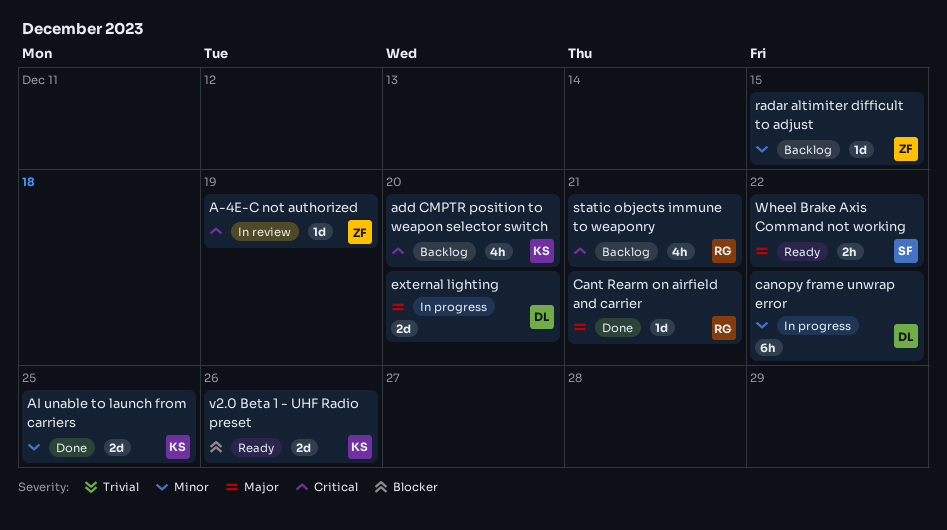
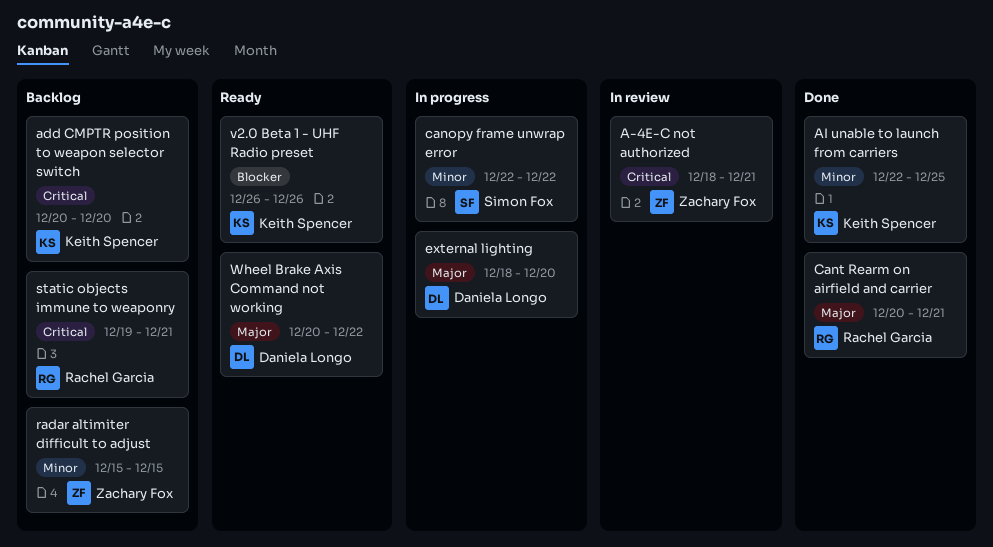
A-4E-C not authorized, due: Dec 19 -> Dec 21
canopy frame unwrap error, owner: Daniela Longo -> Simon Fox
Wheel Brake Axis Command not working, owner: Simon Fox -> Daniela Longo

